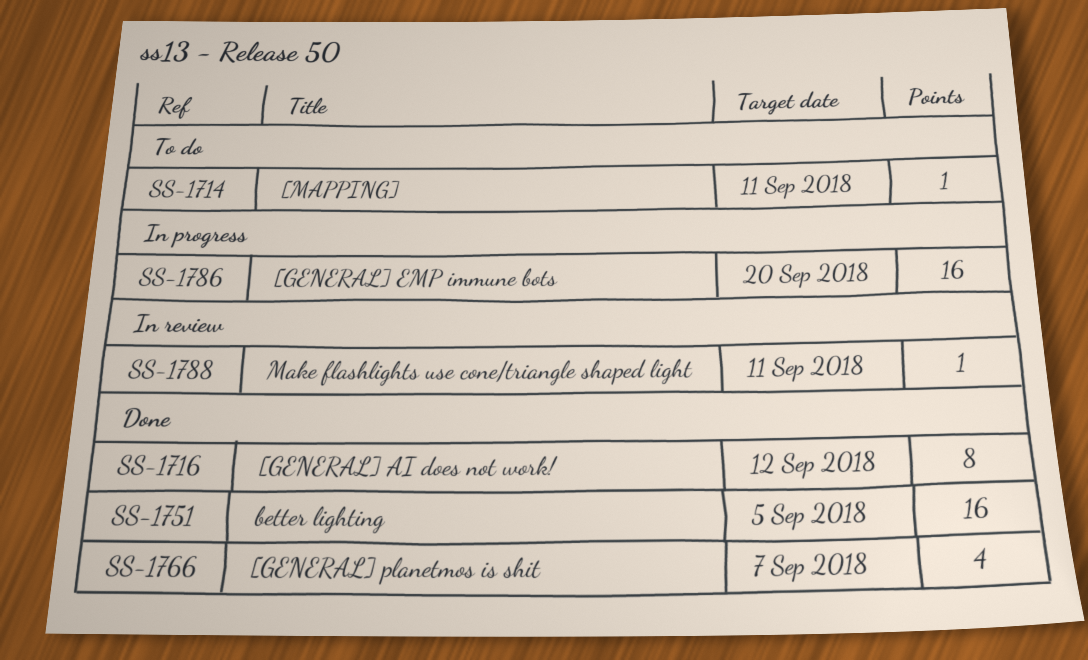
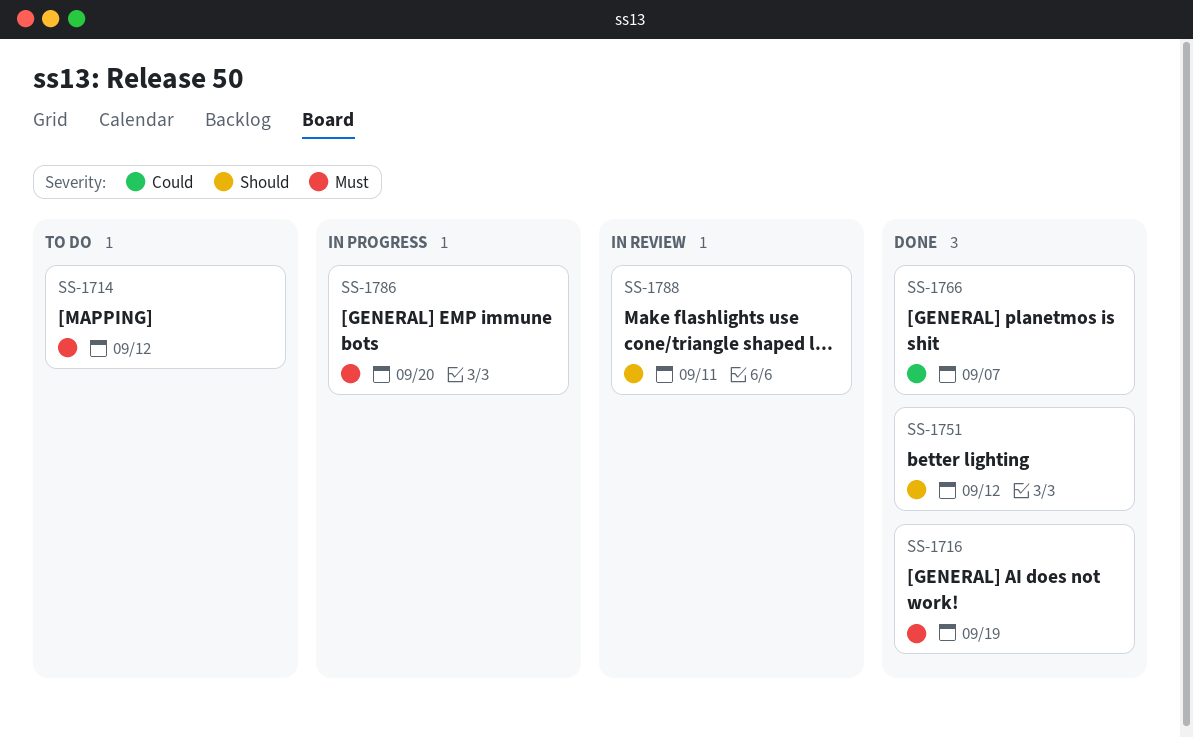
SS-1714, due: Sep 11 -> Sep 12
SS-1716, due: Sep 12 -> Sep 19
SS-1751, due: Sep 5 -> Sep 12

